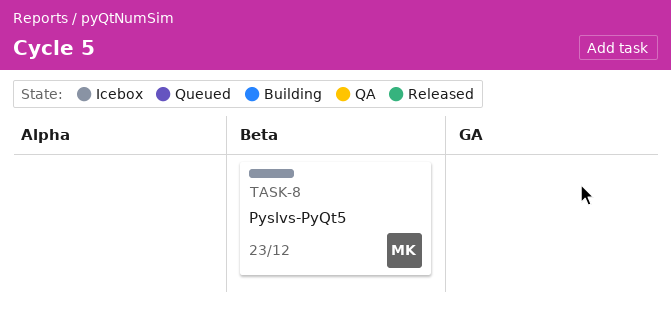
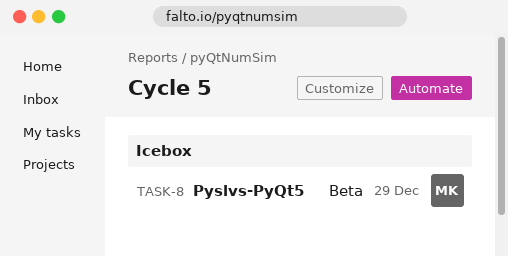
TASK-8, due: Dec 23 -> Dec 29

